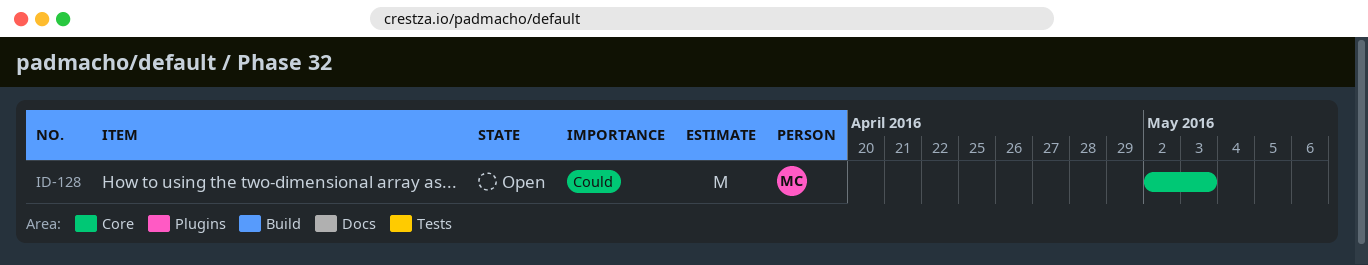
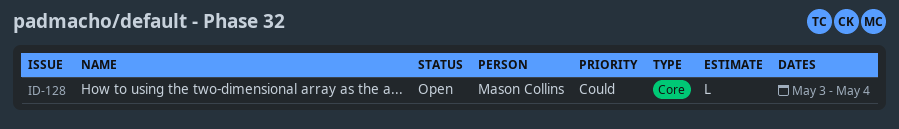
ID-128, estimate: M -> L
ID-128, start: May 2 -> May 3
ID-128, due: May 3 -> May 4

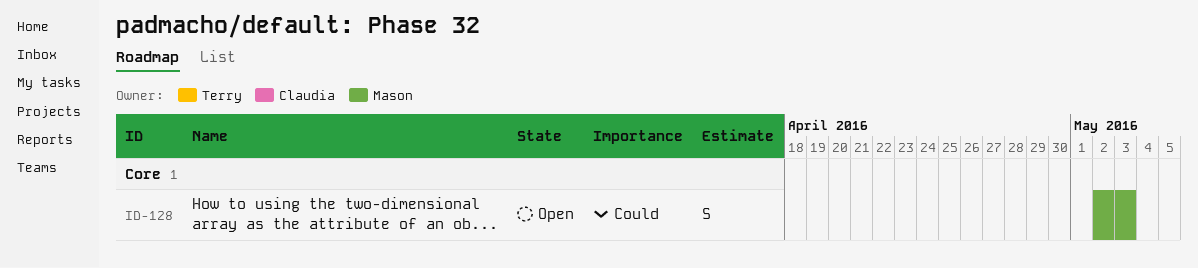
ID-128, estimate: L -> S
ID-128, start: May 3 -> May 2
ID-128, due: May 4 -> May 3

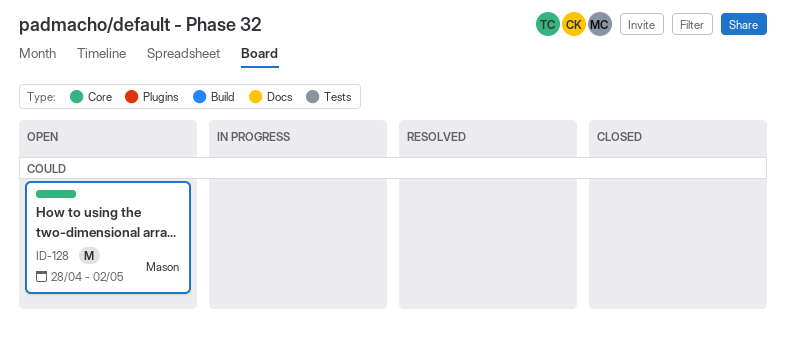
ID-128, estimate: S -> M
ID-128, start: May 2 -> Apr 28
ID-128, due: May 3 -> May 2

